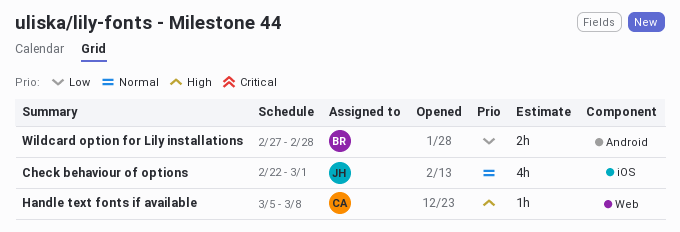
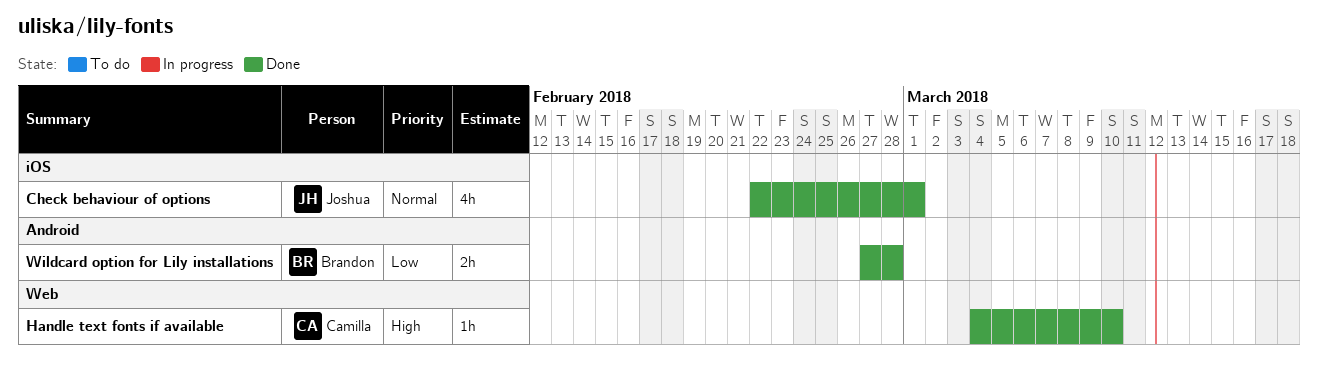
Handle text fonts if available, start: Mar 5 -> Mar 4
Handle text fonts if available, due: Mar 8 -> Mar 10

